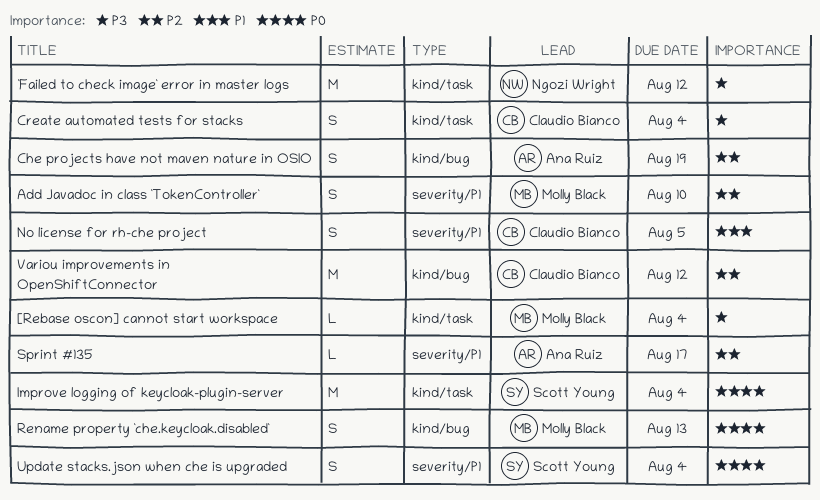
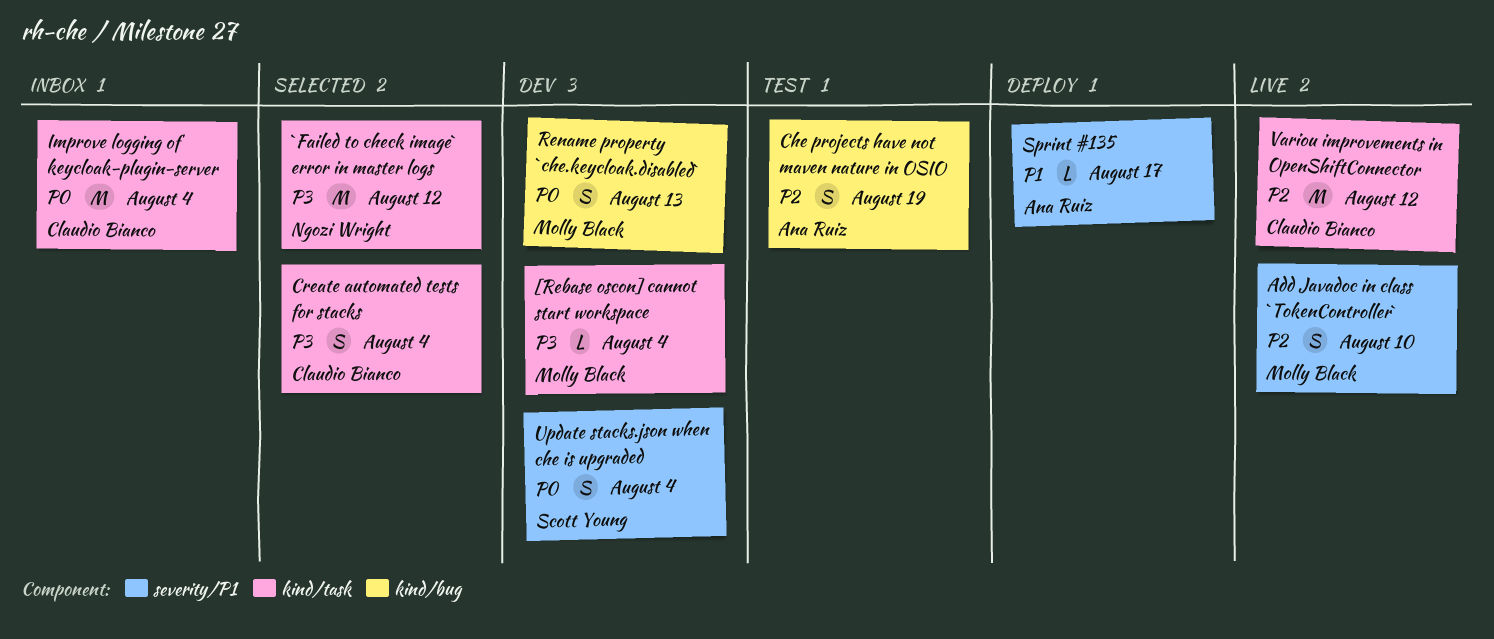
Improve logging of keycloak-plugin-server, owner: Scott Young -> Claudio Bianco
No license for rh-che project: present -> none
Sprint #135, priority: P2 -> P1
Variou improvements in OpenShiftConnector, label: kind/bug -> kind/task

